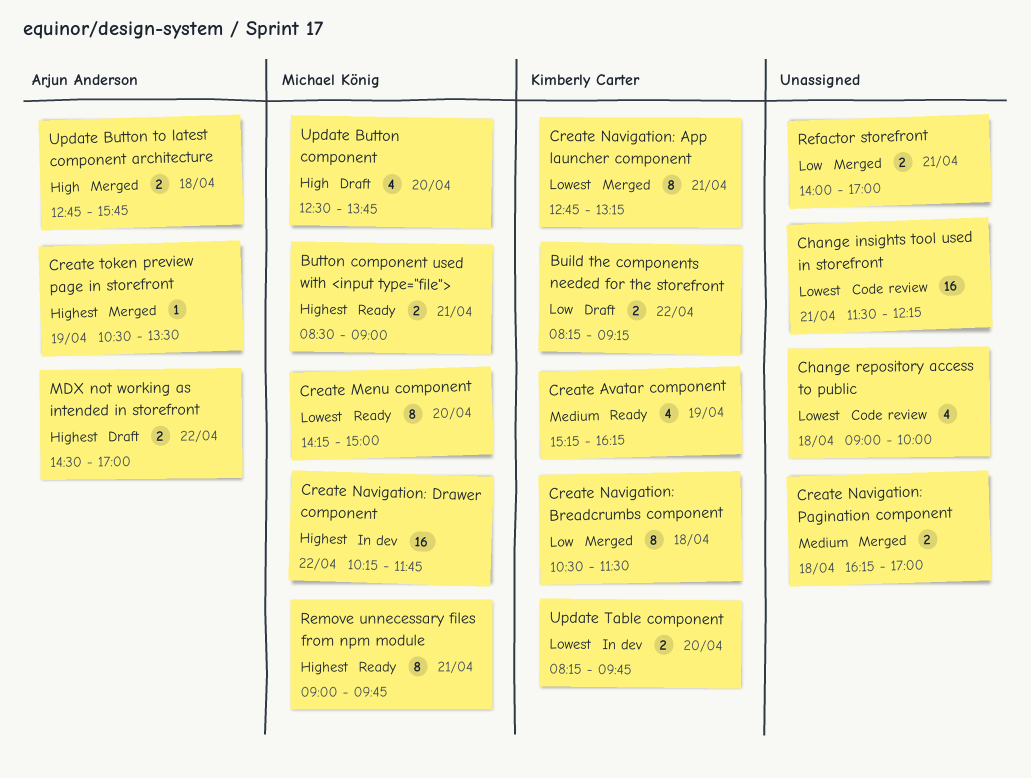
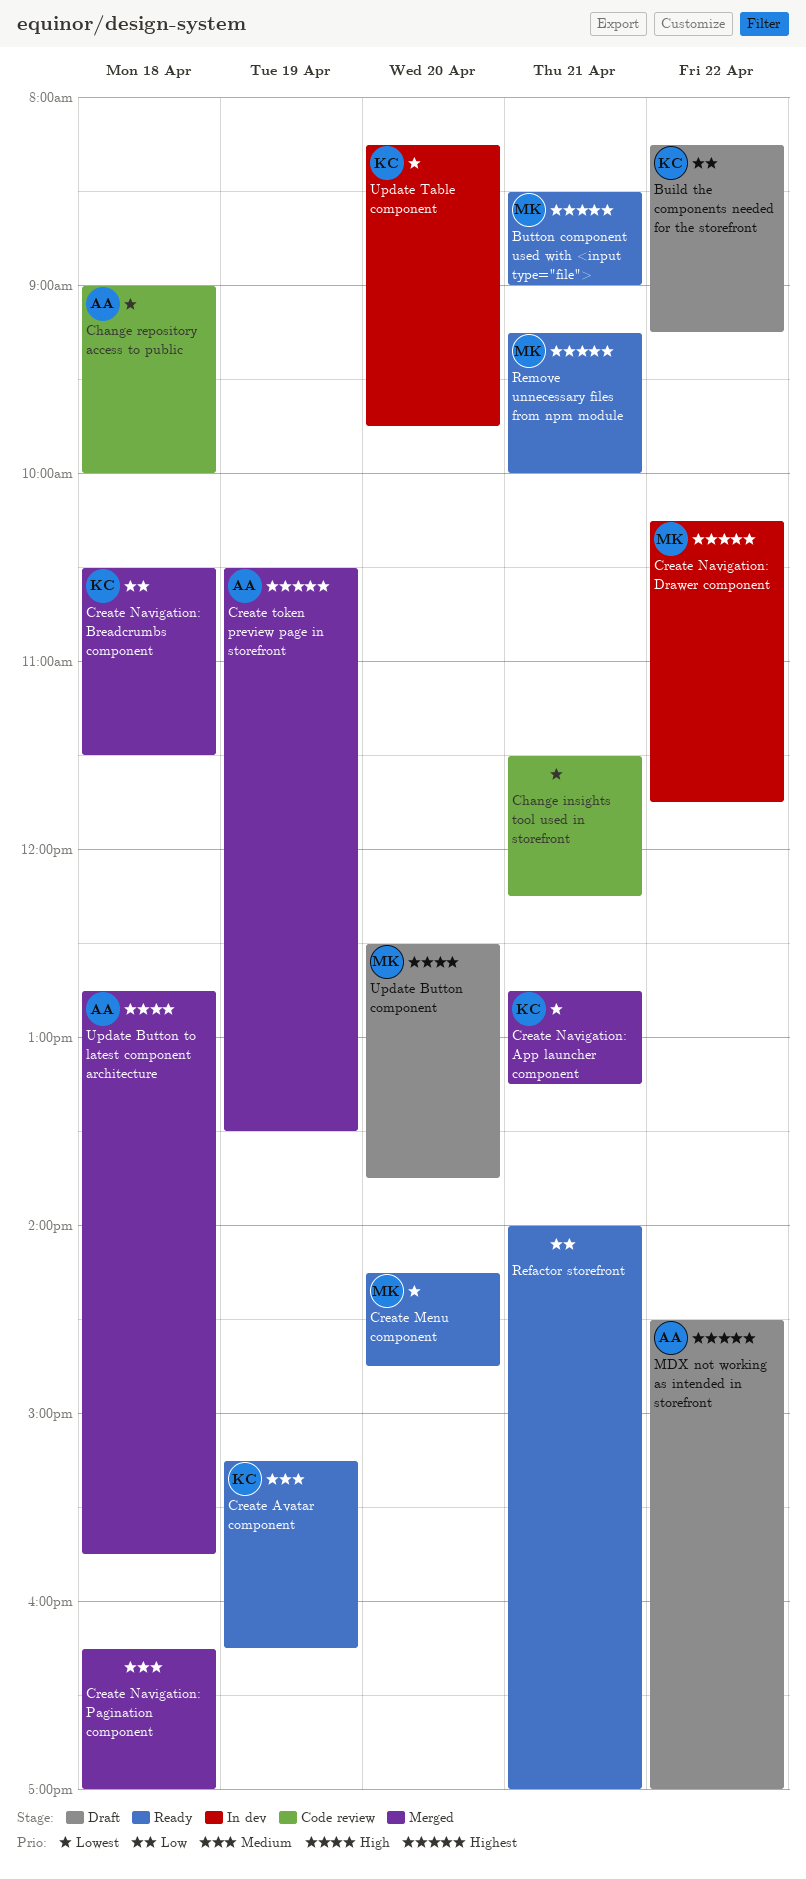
Change repository access to public, owner: none -> Arjun Anderson
Create Menu component, ends: 15:00 -> 14:45
Refactor storefront, status: Merged -> Ready
Remove unnecessary files from npm module, begins: 09:00 -> 09:15
Remove unnecessary files from npm module, ends: 09:45 -> 10:00

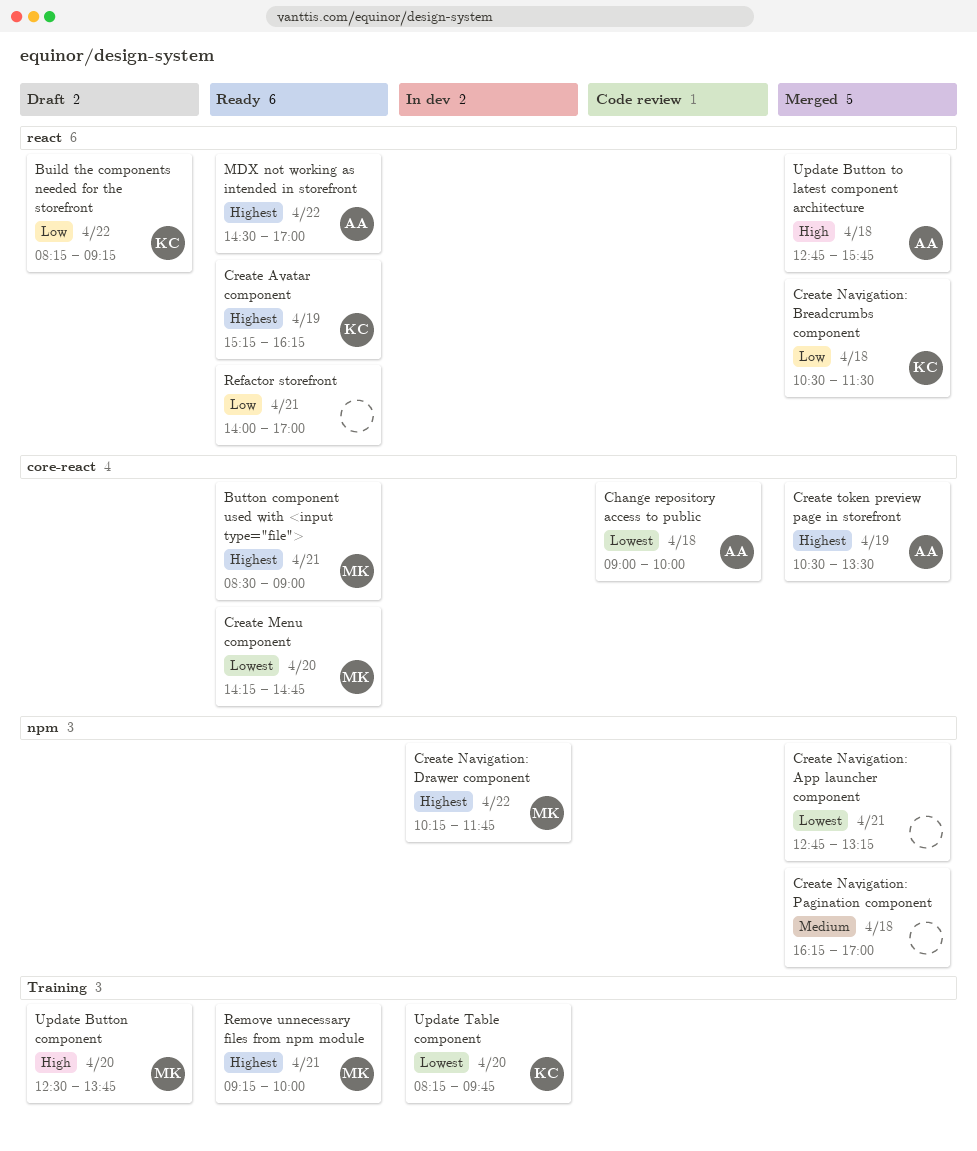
Change insights tool used in storefront: present -> none
Create Avatar component, priority: Medium -> Highest
Create Navigation: App launcher component, owner: KC -> none
MDX not working as intended in storefront, status: Draft -> Ready

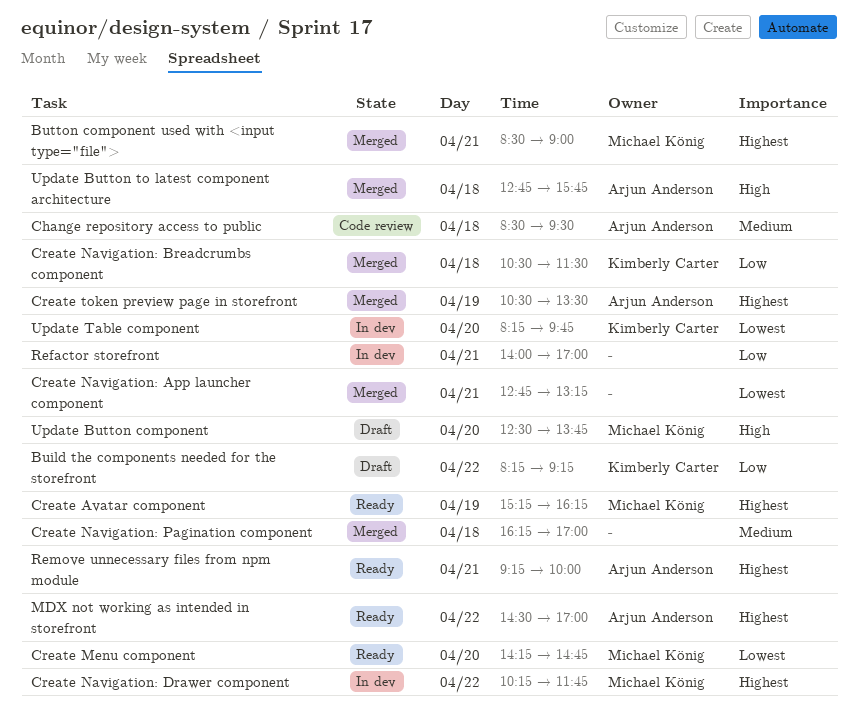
Button component used with <input type="file">, status: Ready -> Merged
Change repository access to public, priority: Lowest -> Medium
Change repository access to public, begins: 09:00 -> 08:30
Change repository access to public, ends: 10:00 -> 09:30
Create Avatar component, owner: Kimberly Carter -> Michael König
Refactor storefront, status: Ready -> In dev
Remove unnecessary files from npm module, owner: Michael König -> Arjun Anderson

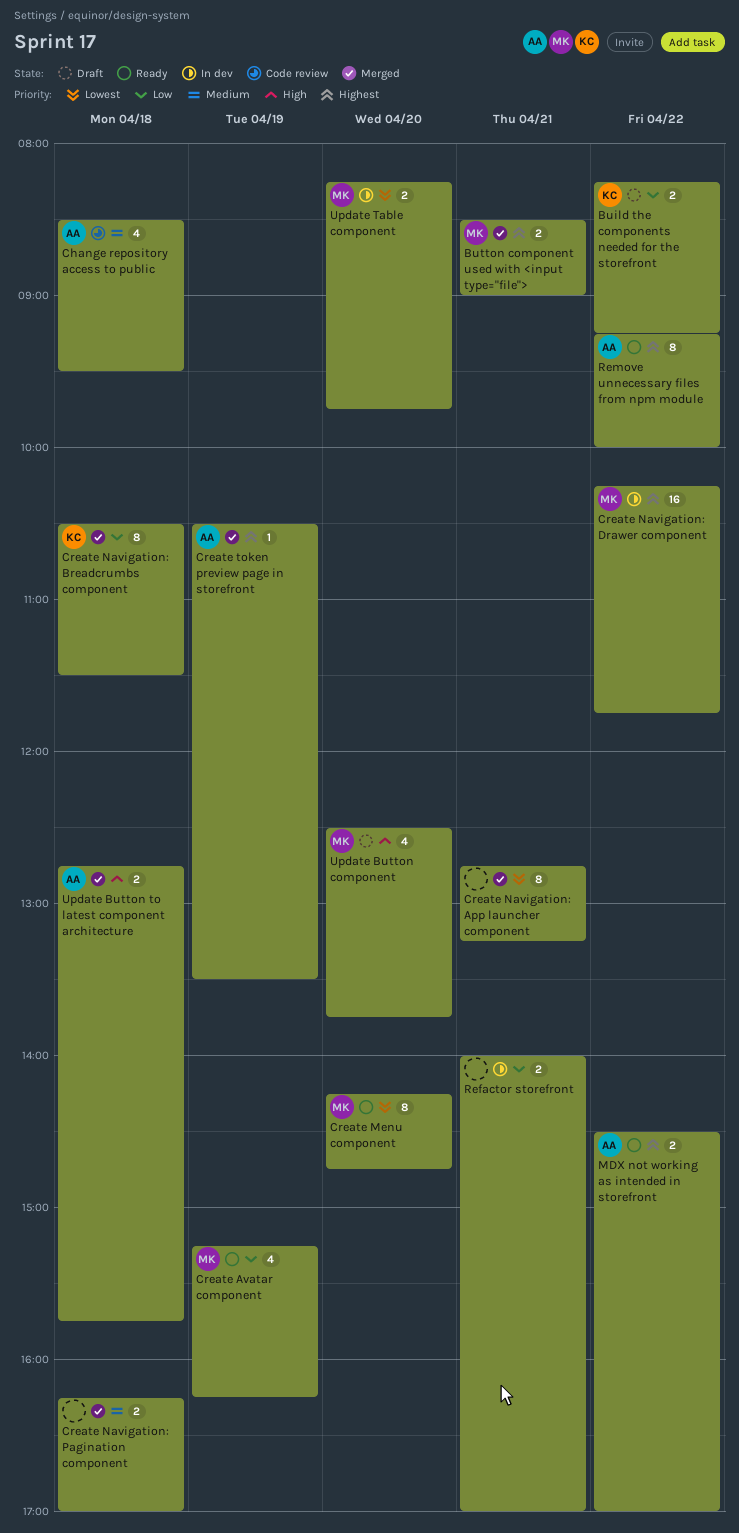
Create Avatar component, priority: Highest -> Low
Remove unnecessary files from npm module, day: Apr 21 -> Apr 22
Update Table component, owner: Kimberly Carter -> Michael König

